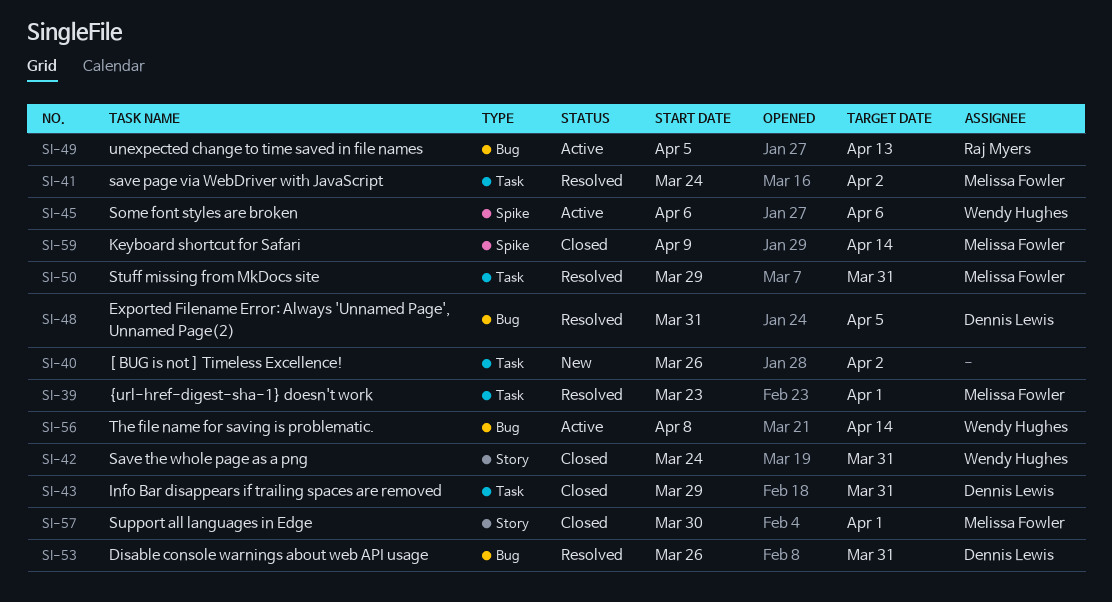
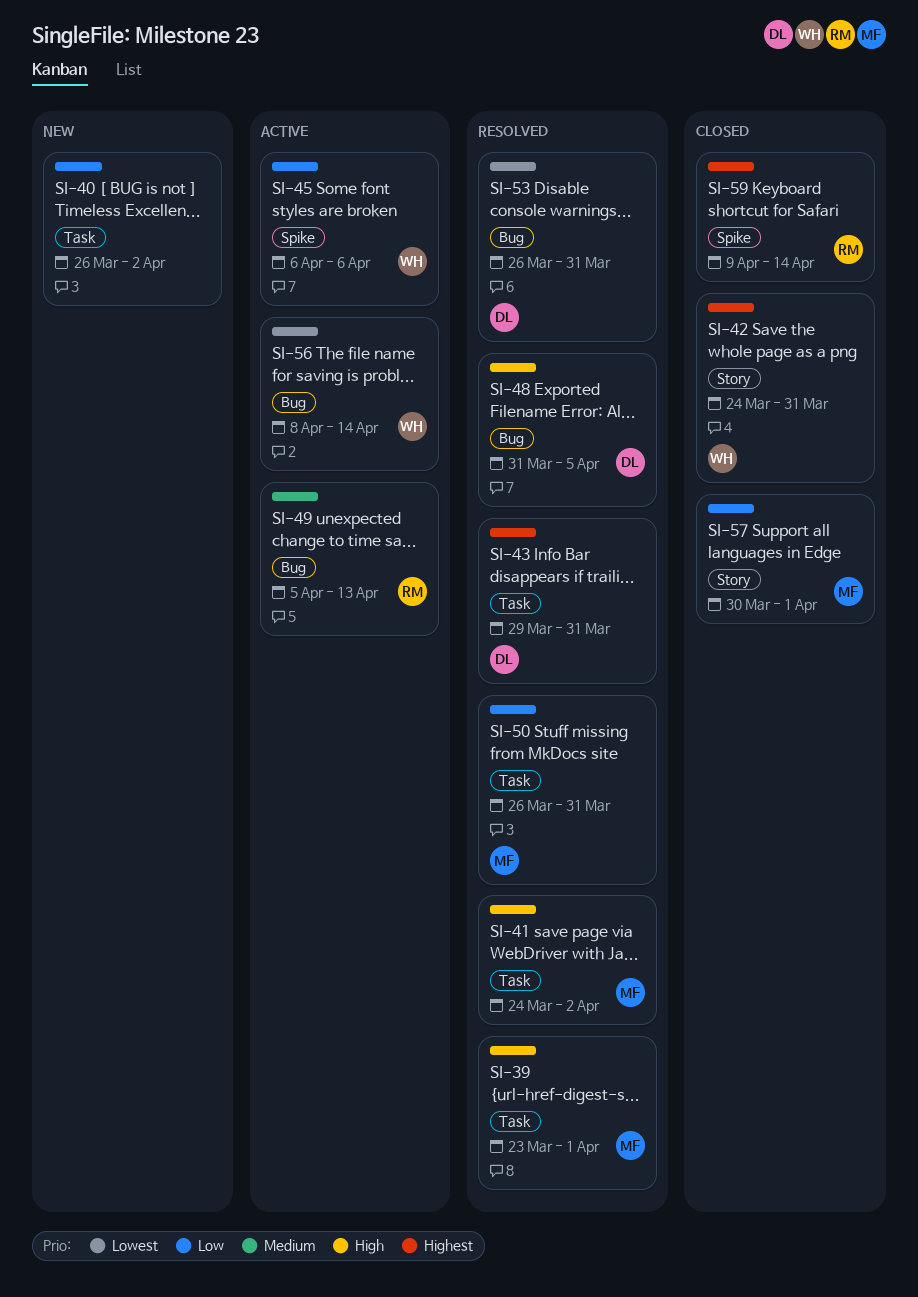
SI-43, status: Closed -> Resolved
SI-50, start: Mar 29 -> Mar 26
SI-59, owner: Melissa Fowler -> Raj Myers

